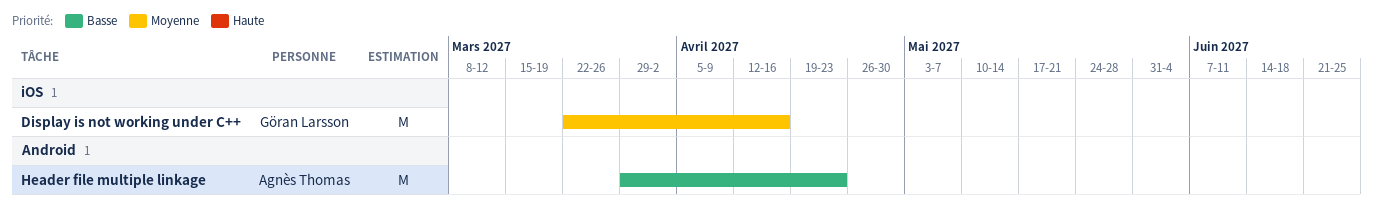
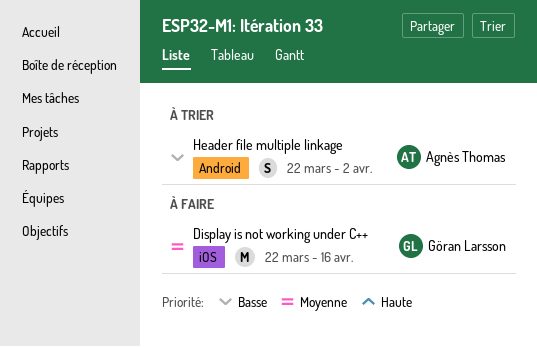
Header file multiple linkage, estimate: M -> S
Header file multiple linkage, start: Mar 29 -> Mar 22
Header file multiple linkage, due: Apr 23 -> Apr 2

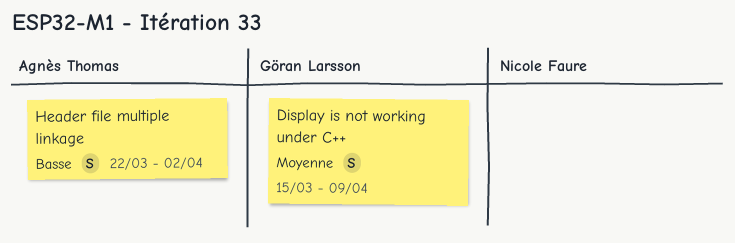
Display is not working under C++, estimate: M -> S
Display is not working under C++, start: Mar 22 -> Mar 15
Display is not working under C++, due: Apr 16 -> Apr 9

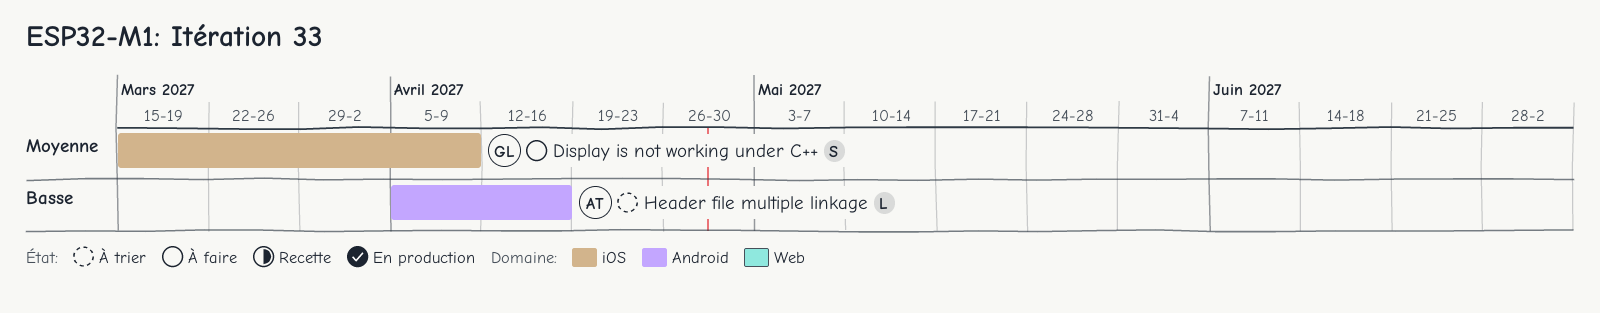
Header file multiple linkage, estimate: S -> L
Header file multiple linkage, start: Mar 22 -> Apr 5
Header file multiple linkage, due: Apr 2 -> Apr 16

